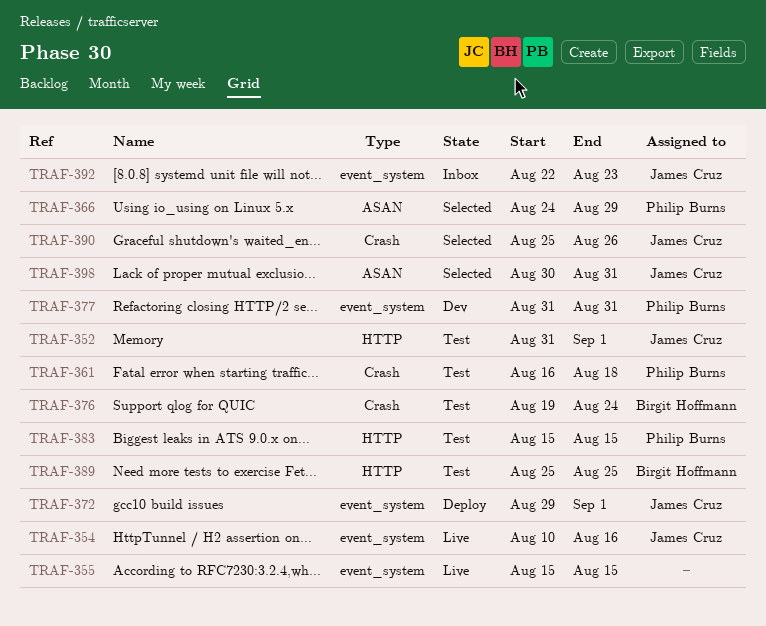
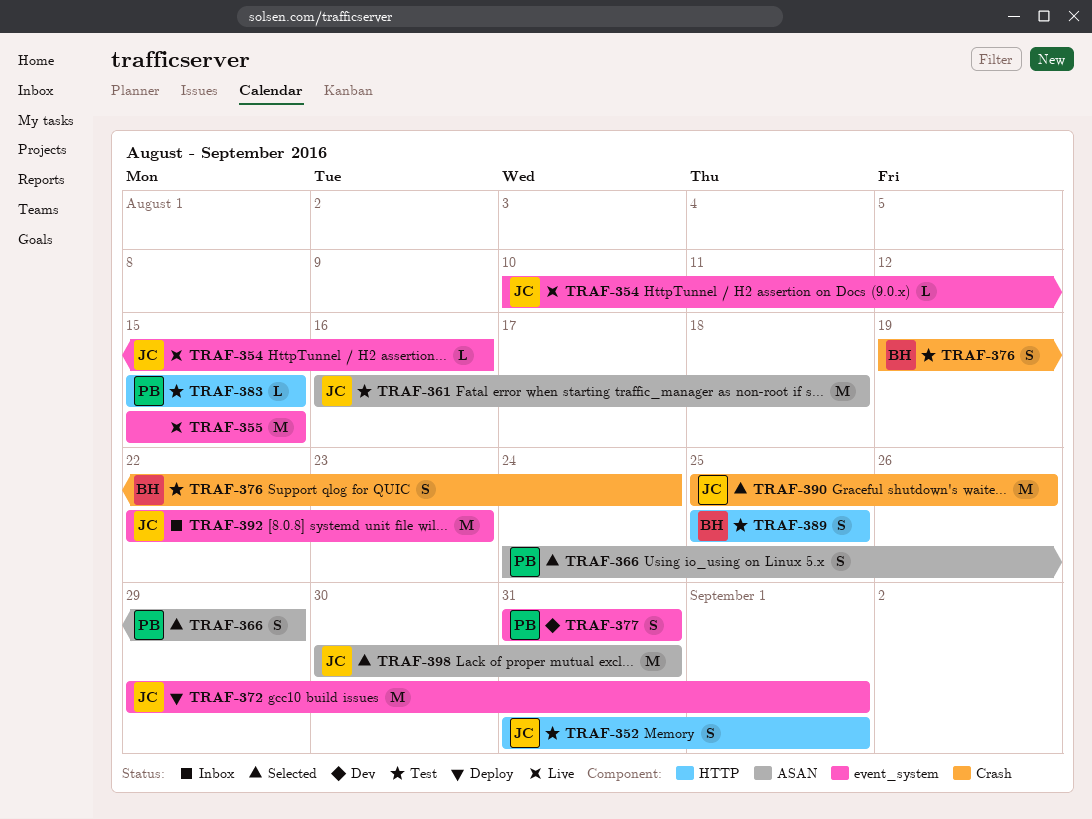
TRAF-361, owner: Philip Burns -> James Cruz
TRAF-361, label: Crash -> ASAN

